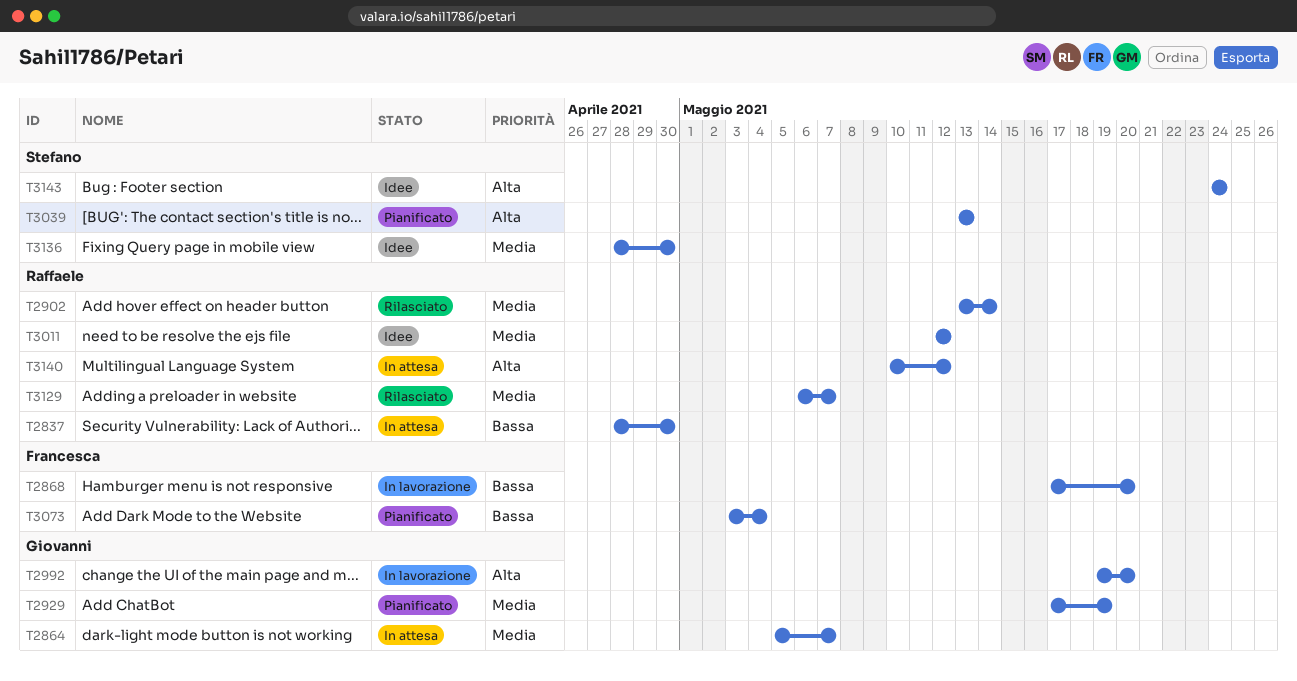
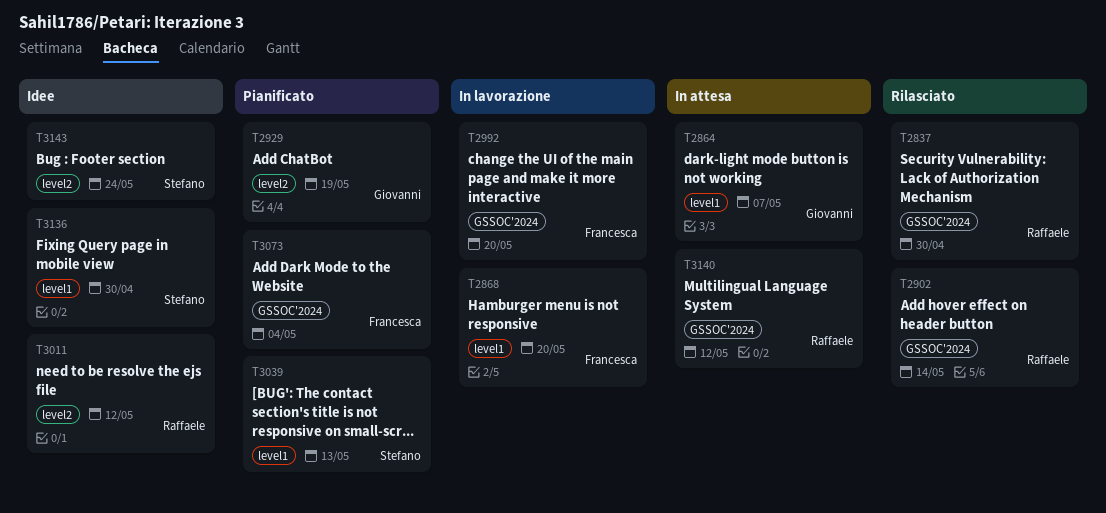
T2837, status: In attesa -> Rilasciato
T2992, owner: Giovanni -> Francesca
T3129: present -> none

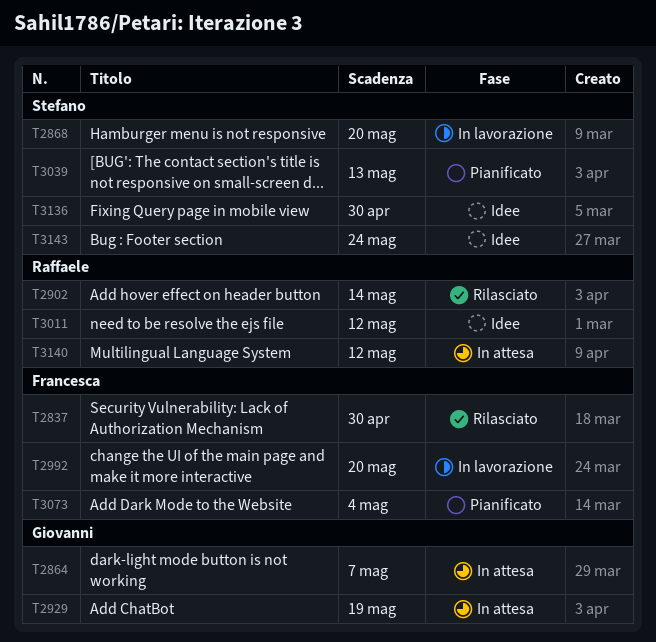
T2837, owner: Raffaele -> Francesca
T2868, owner: Francesca -> Stefano
T2929, status: Pianificato -> In attesa

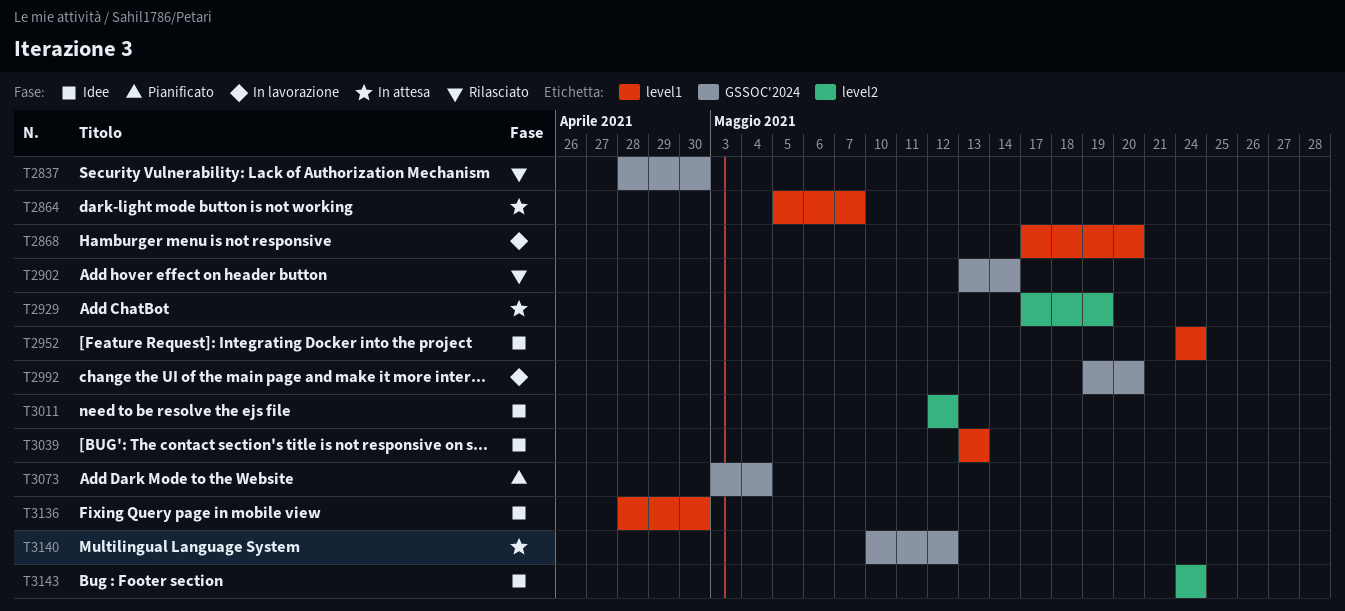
T2952: none -> present
T3039, status: Pianificato -> Idee

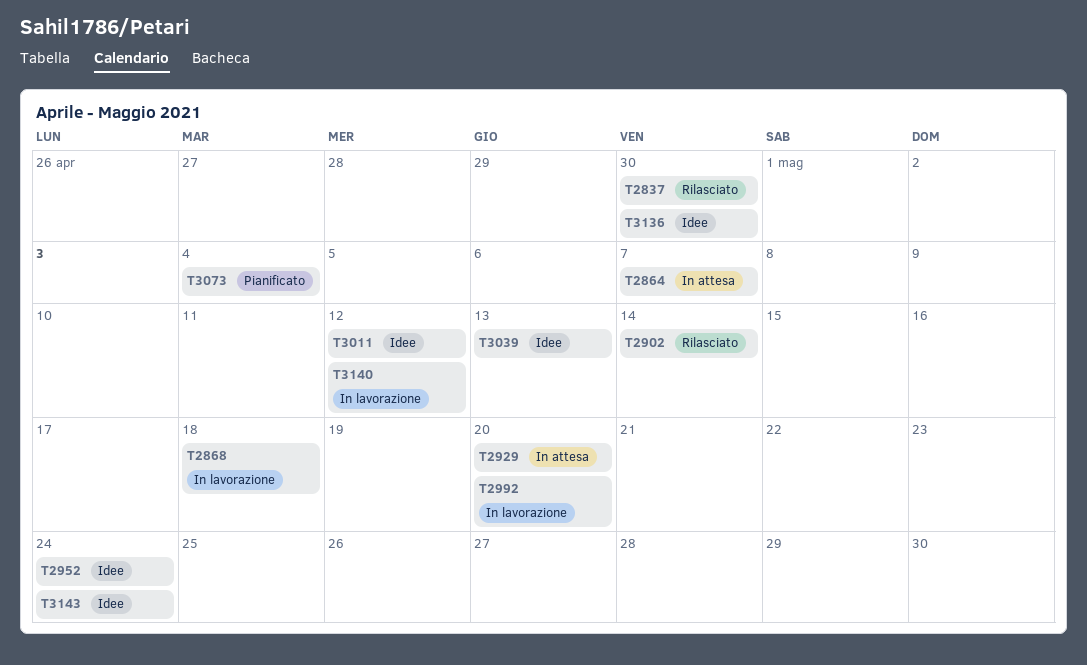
T2868, due: May 20 -> May 18
T2929, due: May 19 -> May 20
T3140, status: In attesa -> In lavorazione

